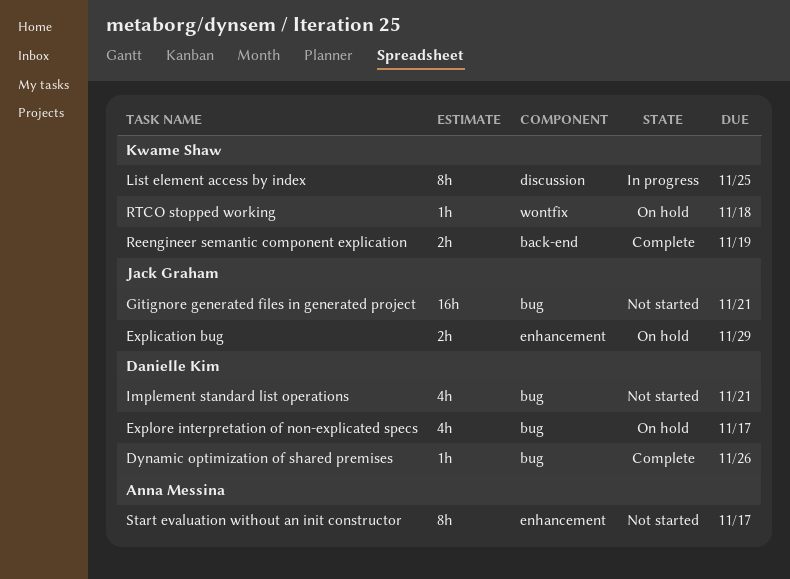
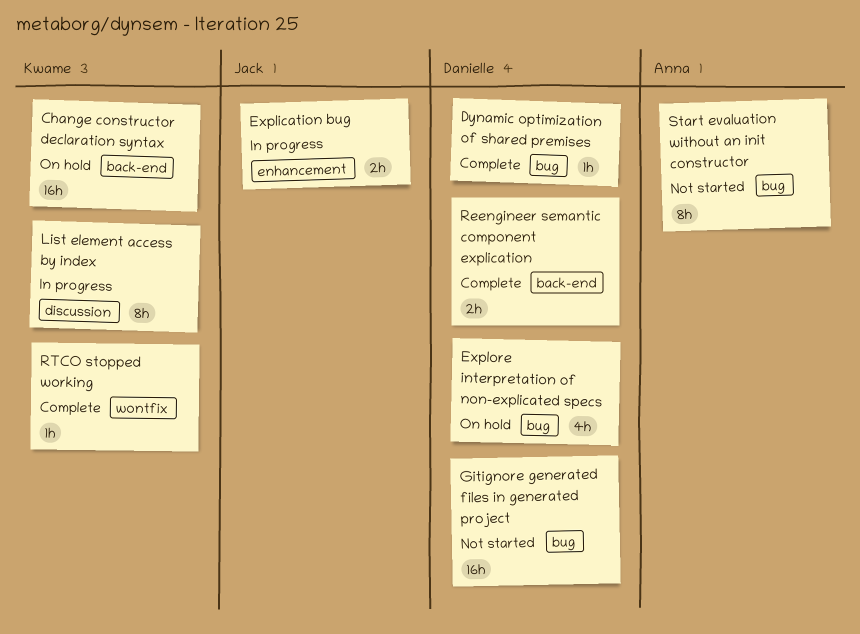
Change constructor declaration syntax: none -> present
Explication bug, status: On hold -> In progress
Gitignore generated files in generated project, owner: Jack Graham -> Danielle Kim
Implement standard list operations: present -> none
Reengineer semantic component explication, owner: Kwame Shaw -> Danielle Kim
RTCO stopped working, status: On hold -> Complete
Start evaluation without an init constructor, label: enhancement -> bug

